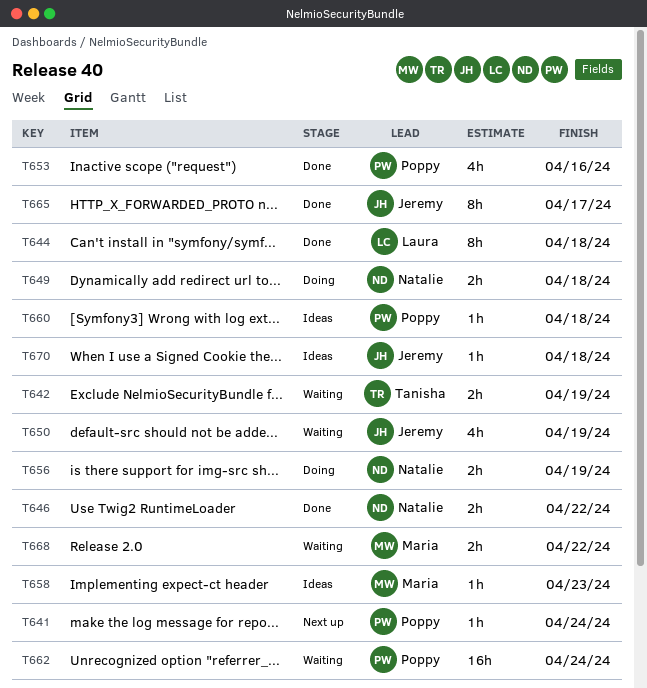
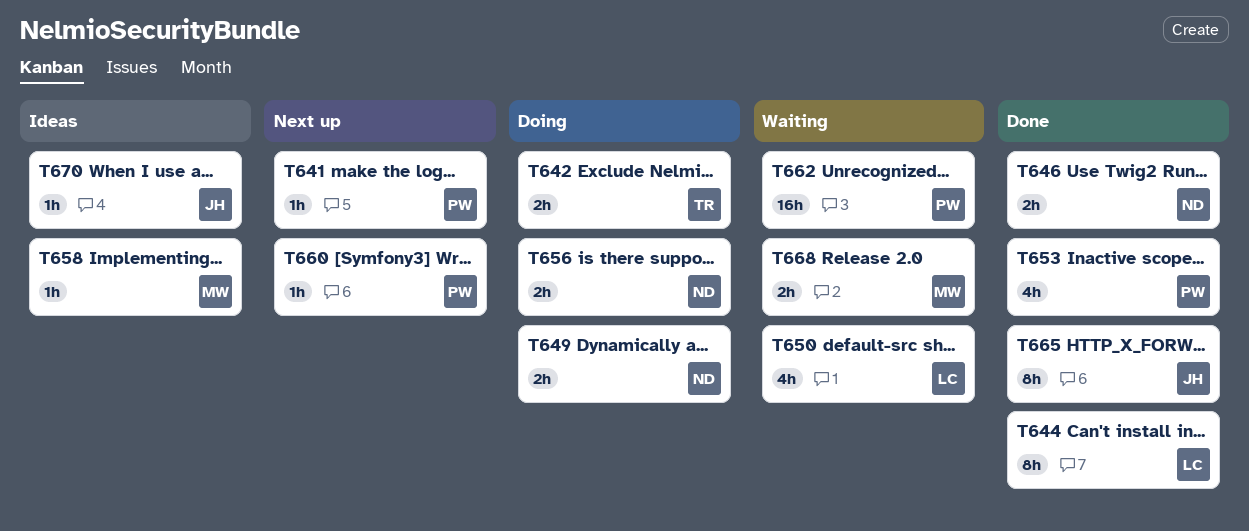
T642, status: Waiting -> Doing
T650, owner: Jeremy -> Laura
T660, status: Ideas -> Next up

